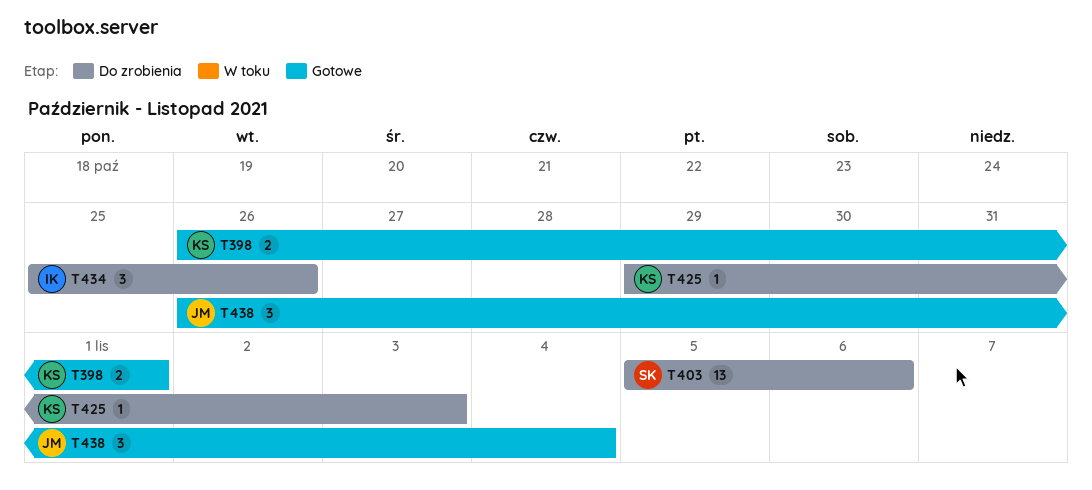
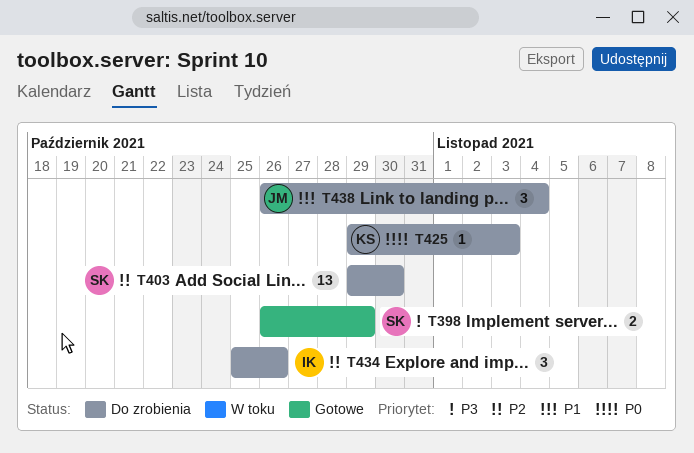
T398, owner: KS -> SK
T398, due: Nov 1 -> Oct 29
T403, start: Nov 5 -> Oct 29
T403, due: Nov 6 -> Oct 30
T438, status: Gotowe -> Do zrobienia

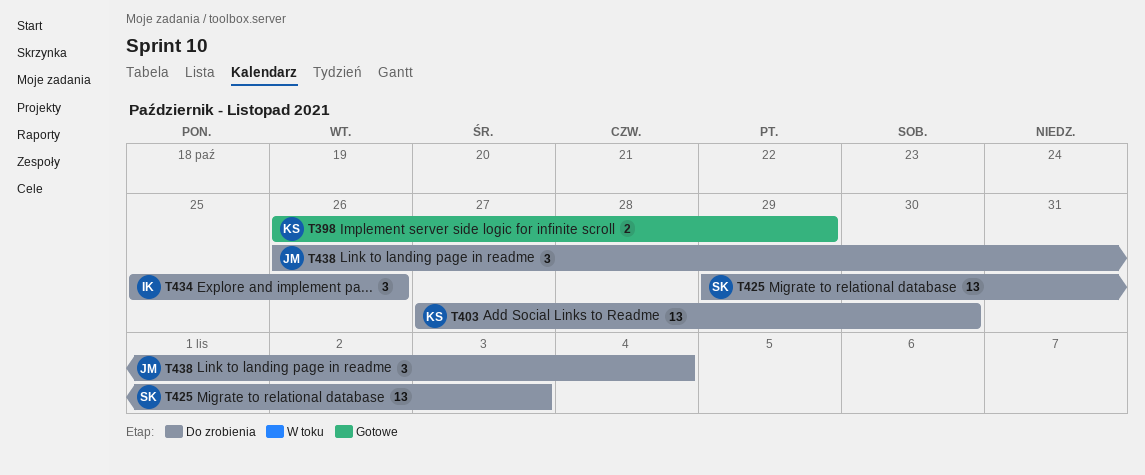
T398, owner: SK -> KS
T403, owner: SK -> KS
T403, start: Oct 29 -> Oct 27
T425, owner: KS -> SK
T425, estimate: 1 -> 13

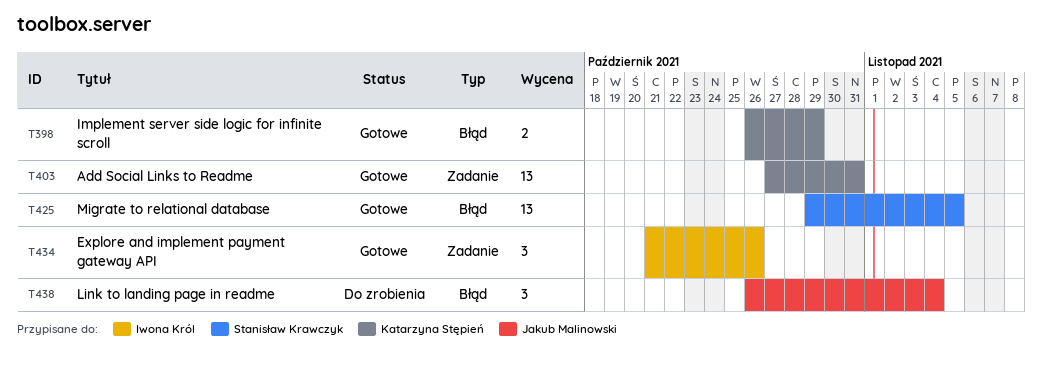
T403, status: Do zrobienia -> Gotowe
T403, due: Oct 30 -> Oct 31
T425, status: Do zrobienia -> Gotowe
T425, due: Nov 3 -> Nov 5
T434, status: Do zrobienia -> Gotowe
T434, start: Oct 25 -> Oct 21

